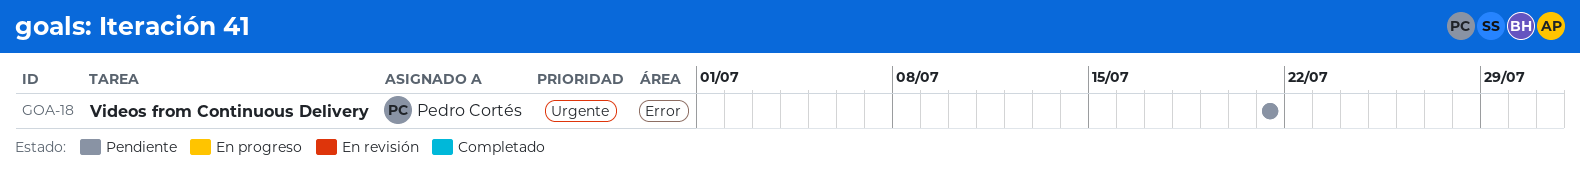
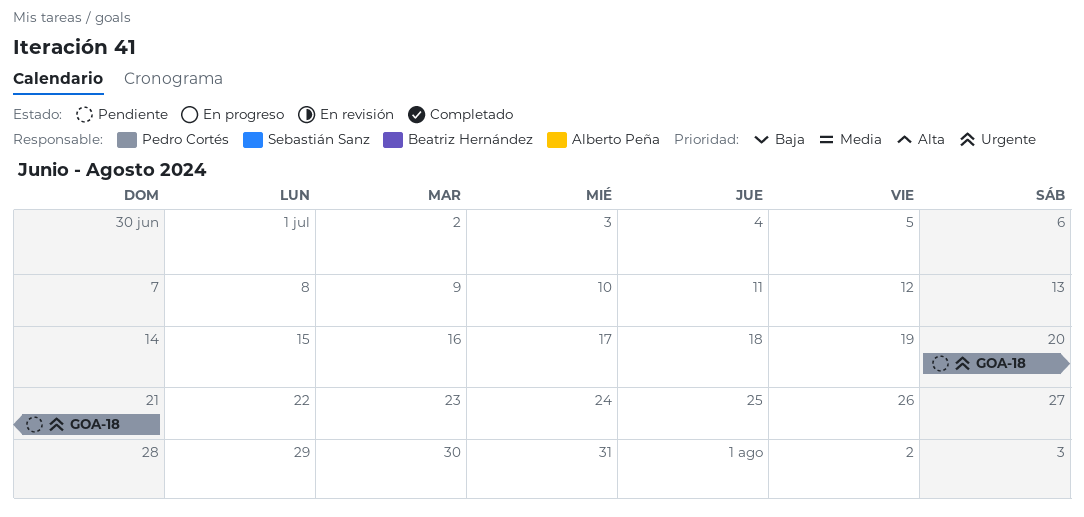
GOA-18, start: Jul 21 -> Jul 20

